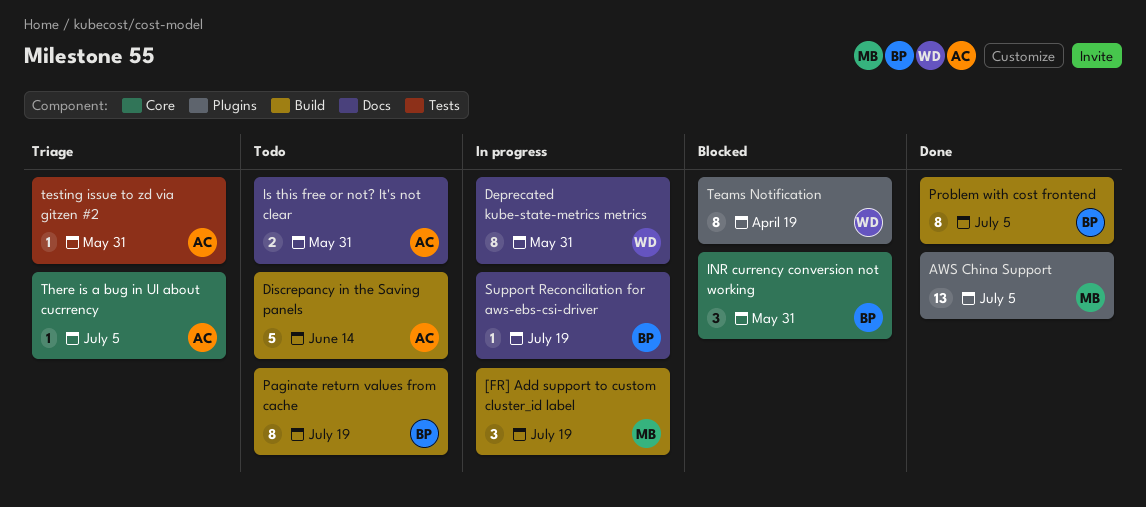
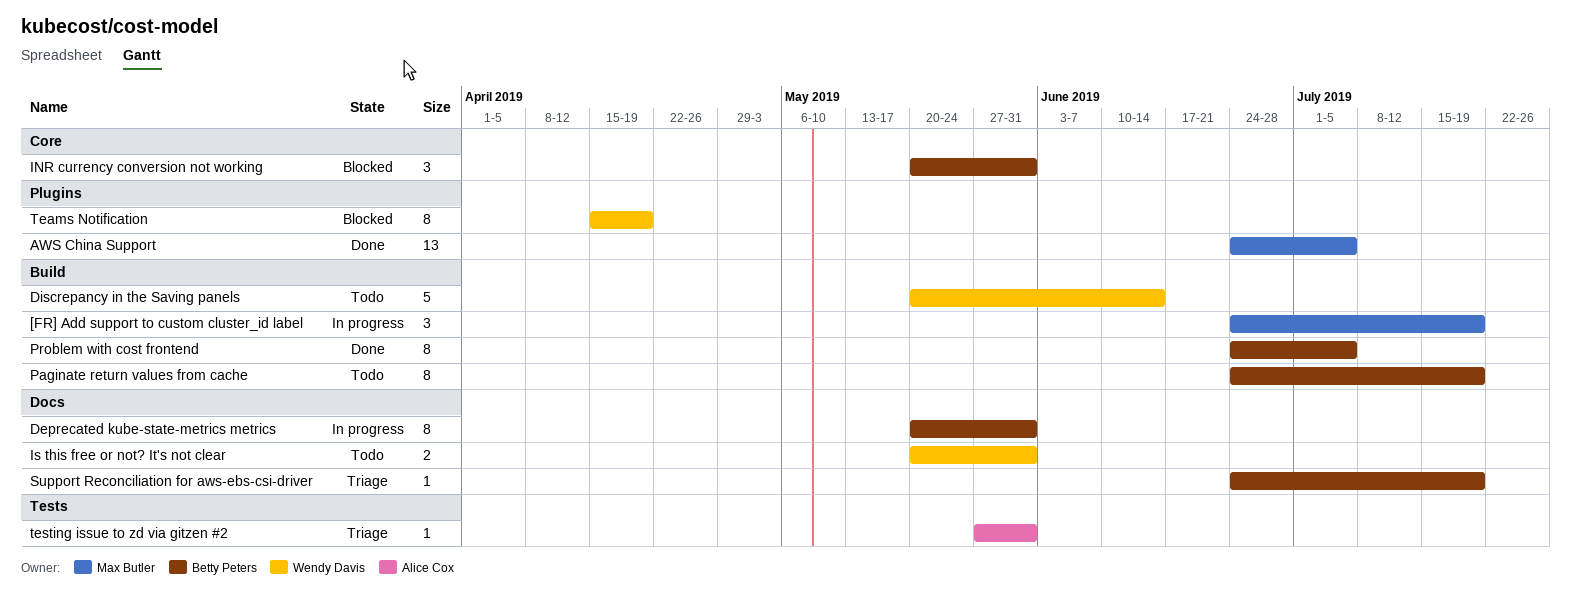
Deprecated kube-state-metrics metrics, owner: Wendy Davis -> Betty Peters
Discrepancy in the Saving panels, owner: Alice Cox -> Wendy Davis
Is this free or not? It's not clear, owner: Alice Cox -> Wendy Davis
Support Reconciliation for aws-ebs-csi-driver, status: In progress -> Triage
There is a bug in UI about cucrrency: present -> none

